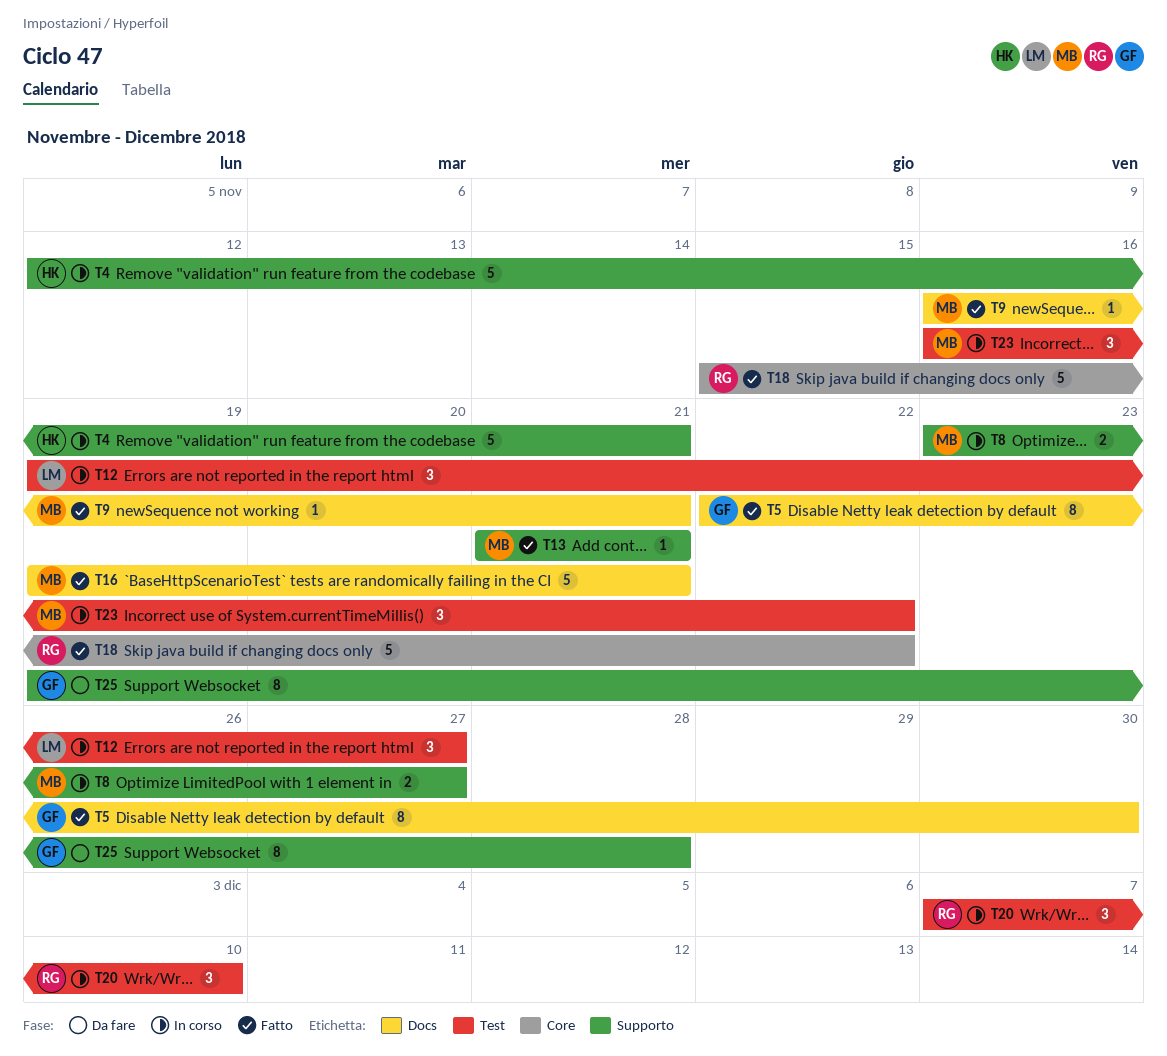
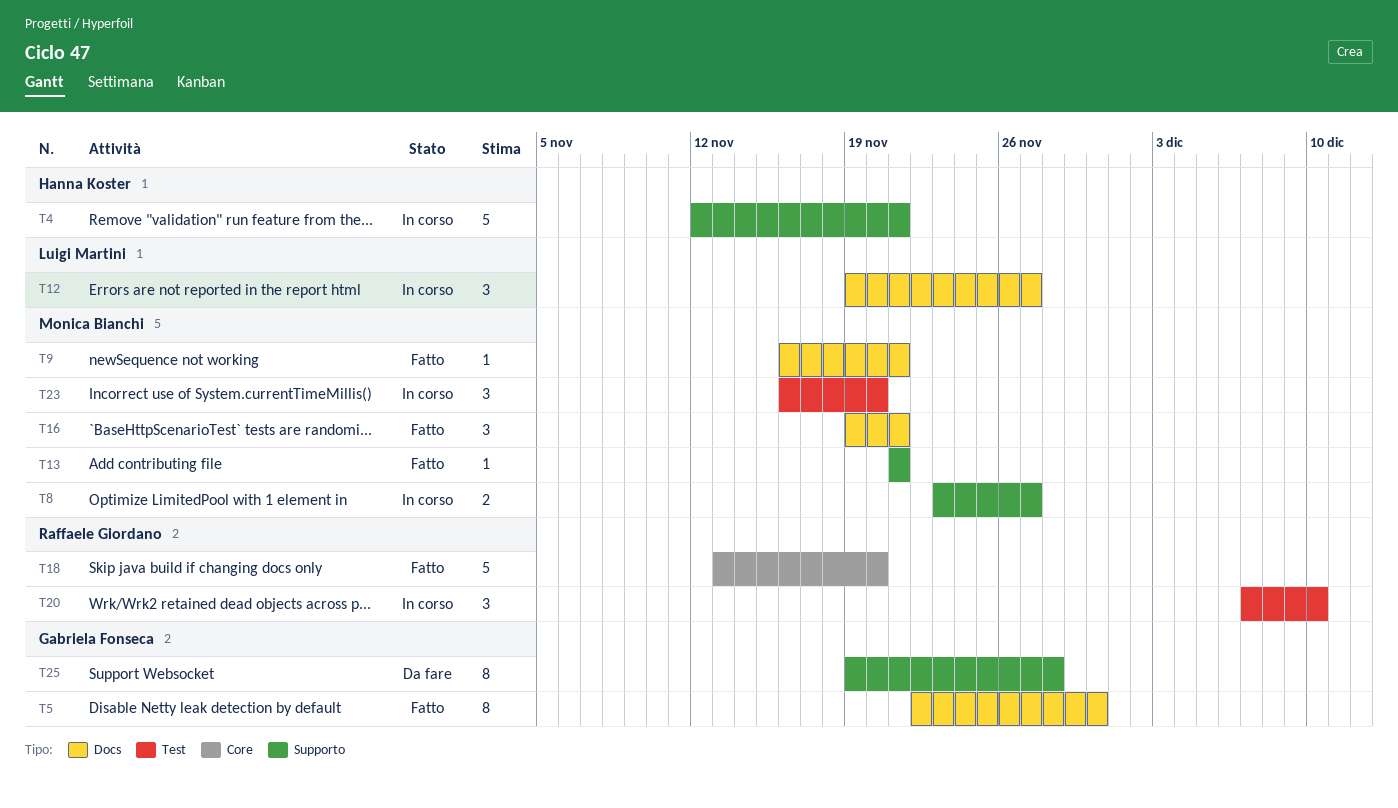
T12, label: Test -> Docs
T16, estimate: 5 -> 3
T18, start: Nov 15 -> Nov 13
T18, due: Nov 22 -> Nov 20
T23, due: Nov 22 -> Nov 20

